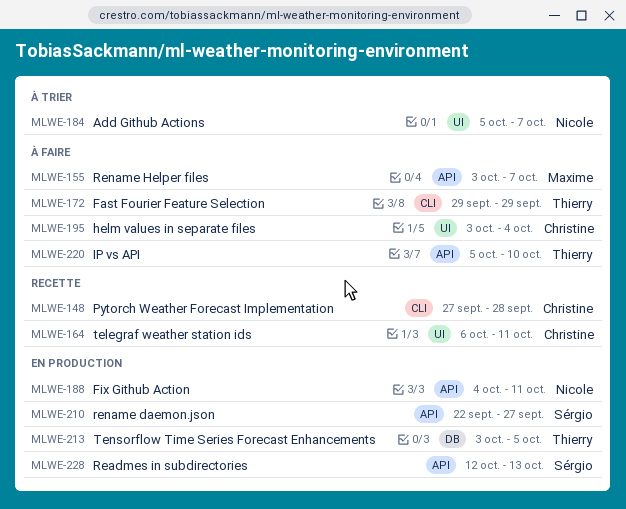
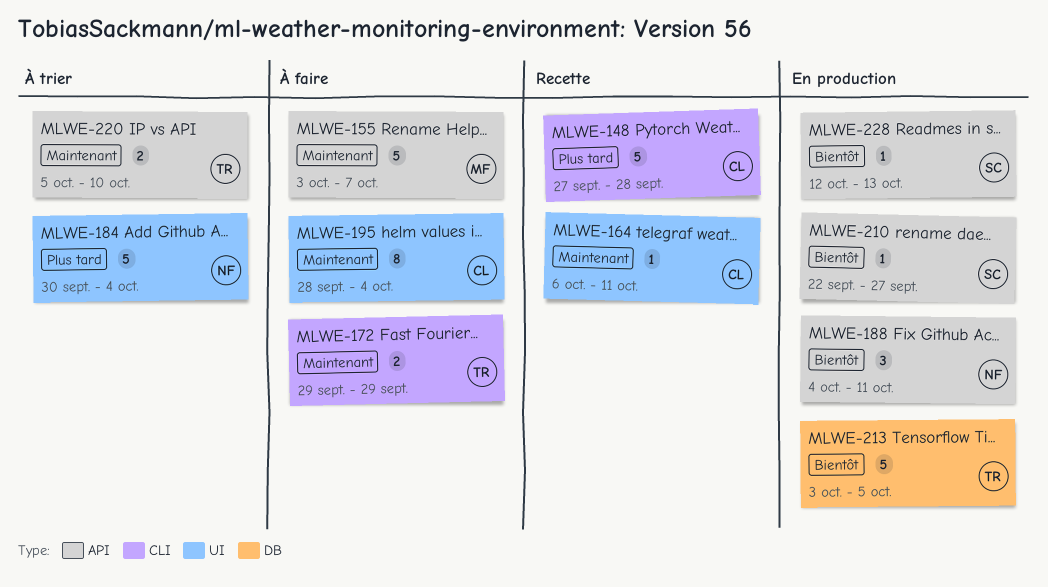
MLWE-184, start: Oct 5 -> Sep 30
MLWE-184, due: Oct 7 -> Oct 4
MLWE-195, start: Oct 3 -> Sep 28
MLWE-220, status: À faire -> À trier

